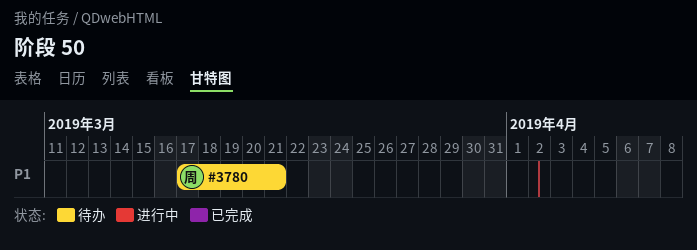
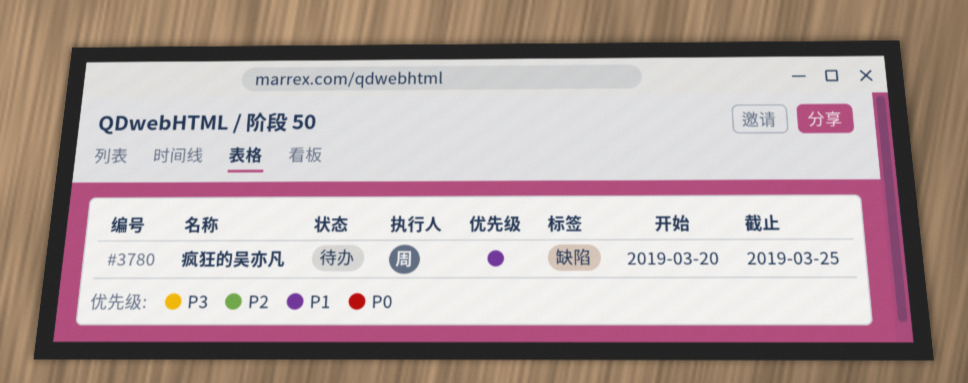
#3780, start: Mar 17 -> Mar 20
#3780, due: Mar 21 -> Mar 25

